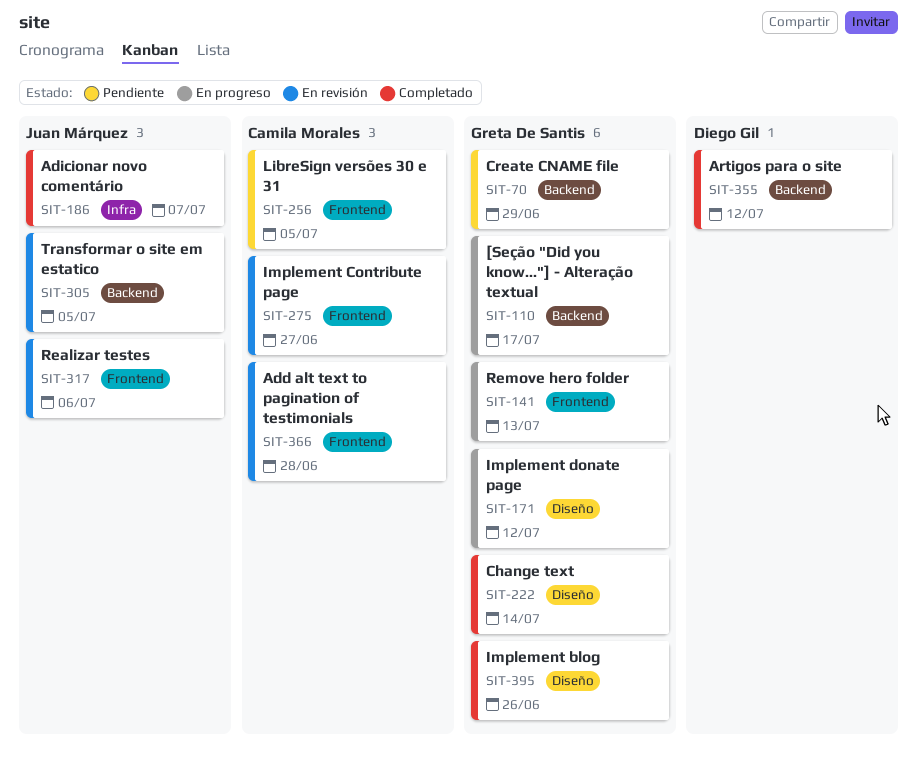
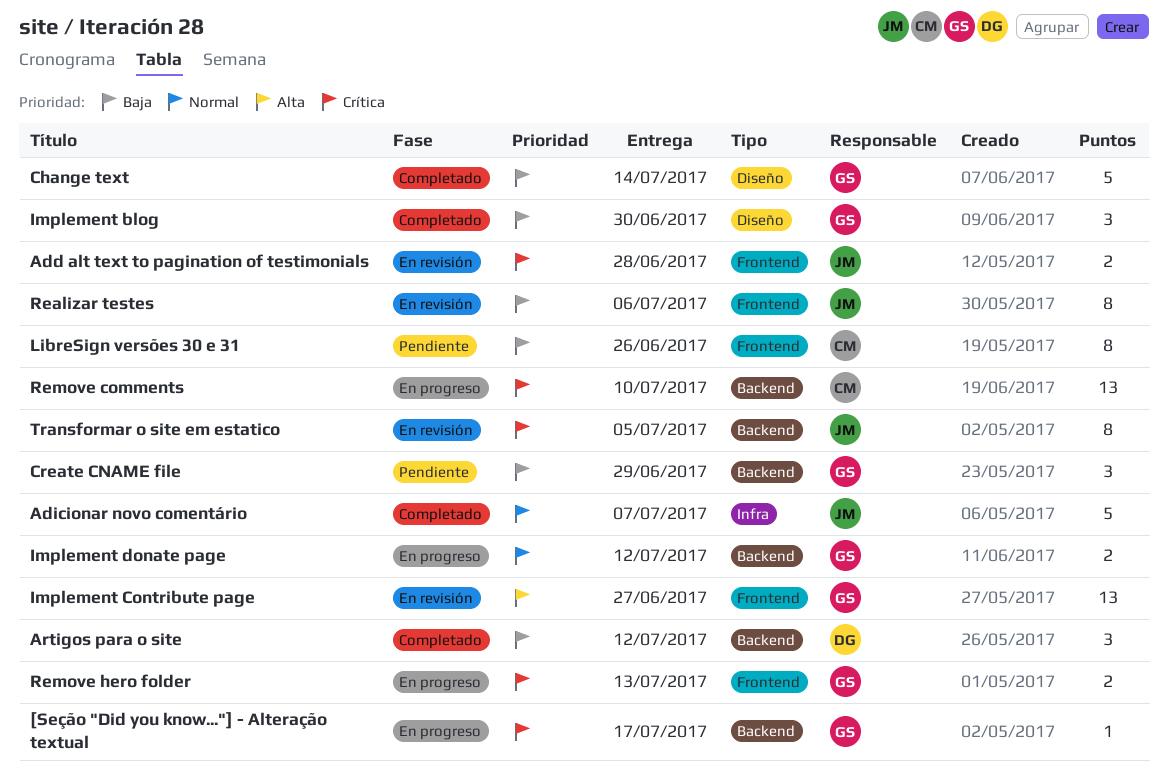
Add alt text to pagination of testimonials, owner: Camila Morales -> Juan Márquez
Implement blog, due: Jun 26 -> Jun 30
Implement Contribute page, owner: Camila Morales -> Greta De Santis
Implement donate page, label: Diseño -> Backend
LibreSign versões 30 e 31, due: Jul 5 -> Jun 26
Remove comments: none -> present

